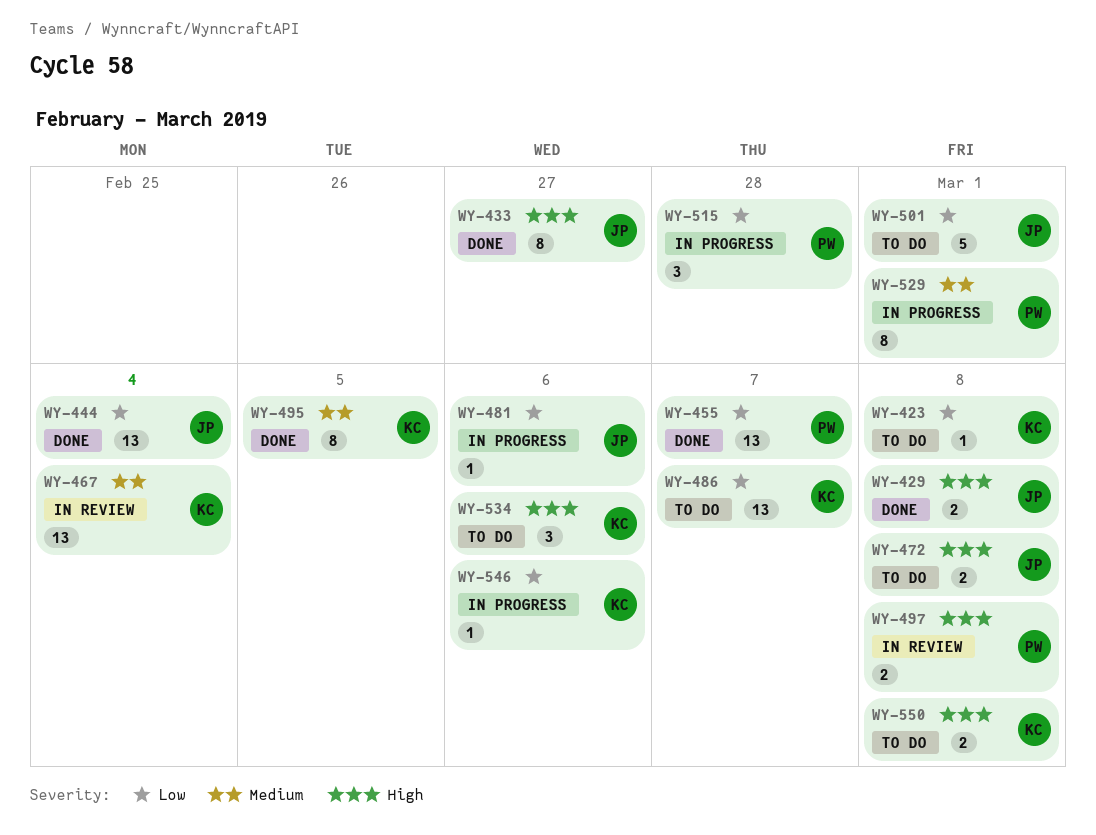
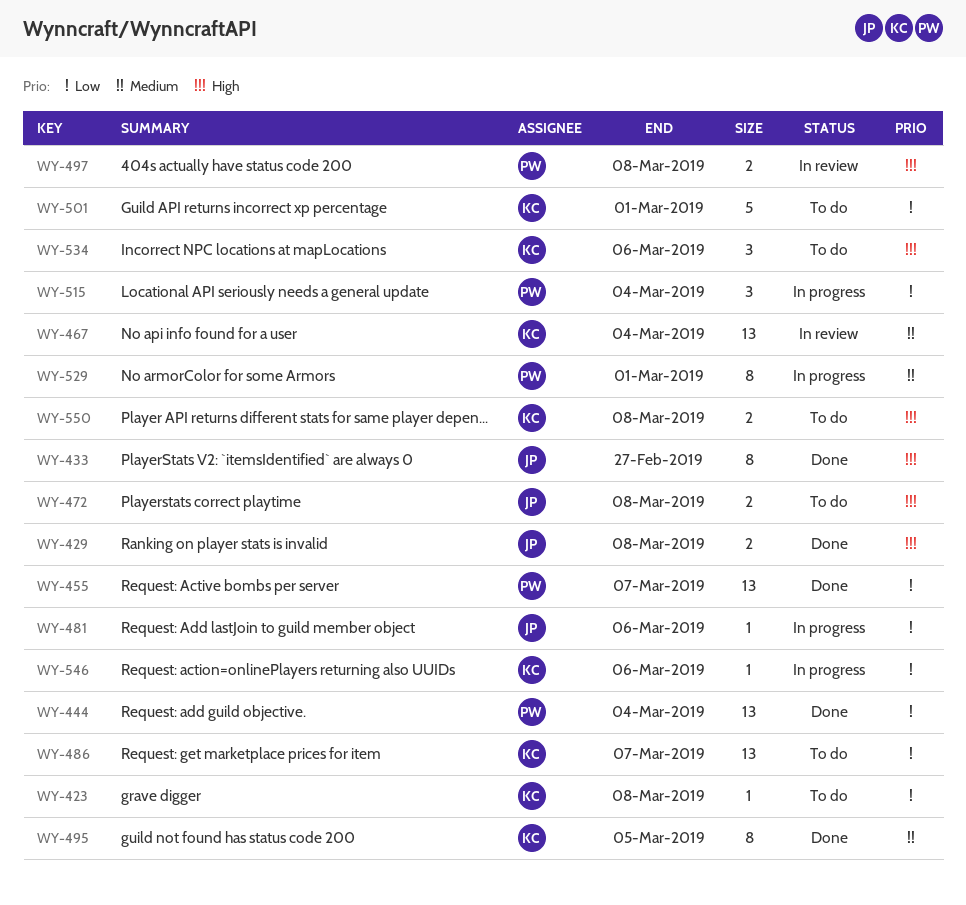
WY-444, owner: JP -> PW
WY-501, owner: JP -> KC
WY-515, due: Feb 28 -> Mar 4

